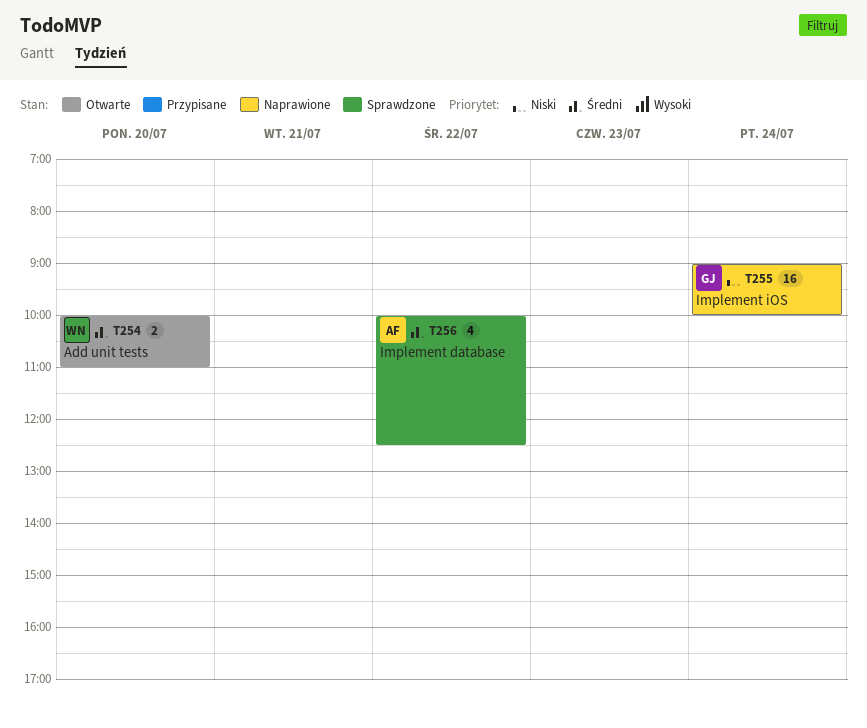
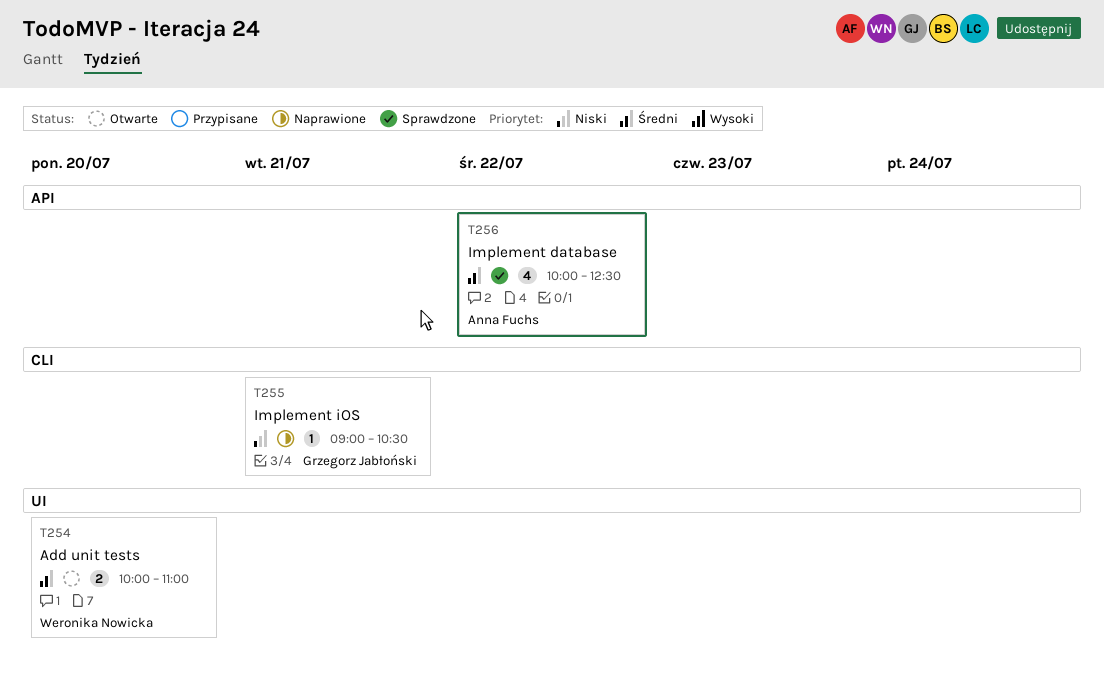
T255, estimate: 16 -> 1
T255, day: Jul 24 -> Jul 21
T255, ends: 10:00 -> 10:30

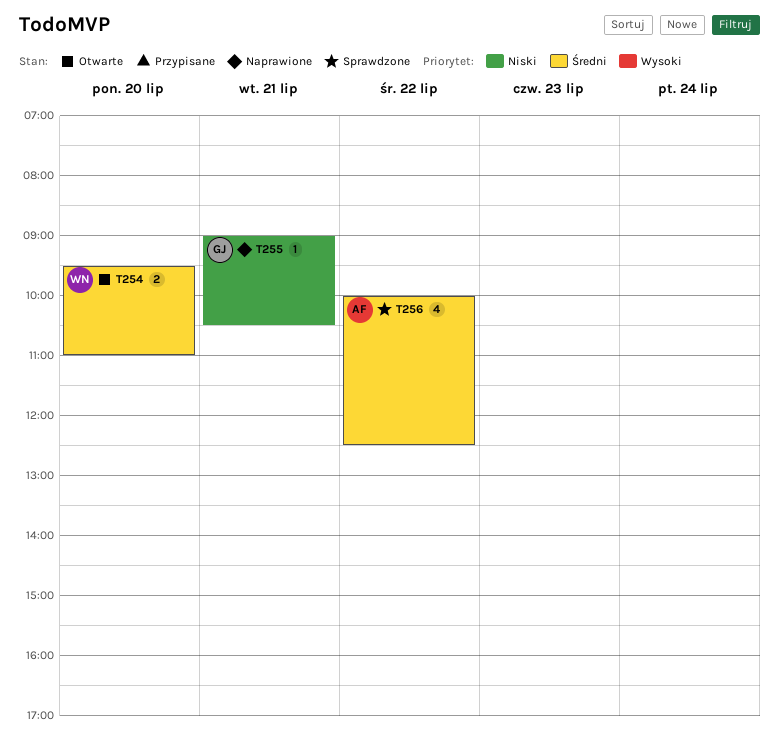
T254, begins: 10:00 -> 09:30

